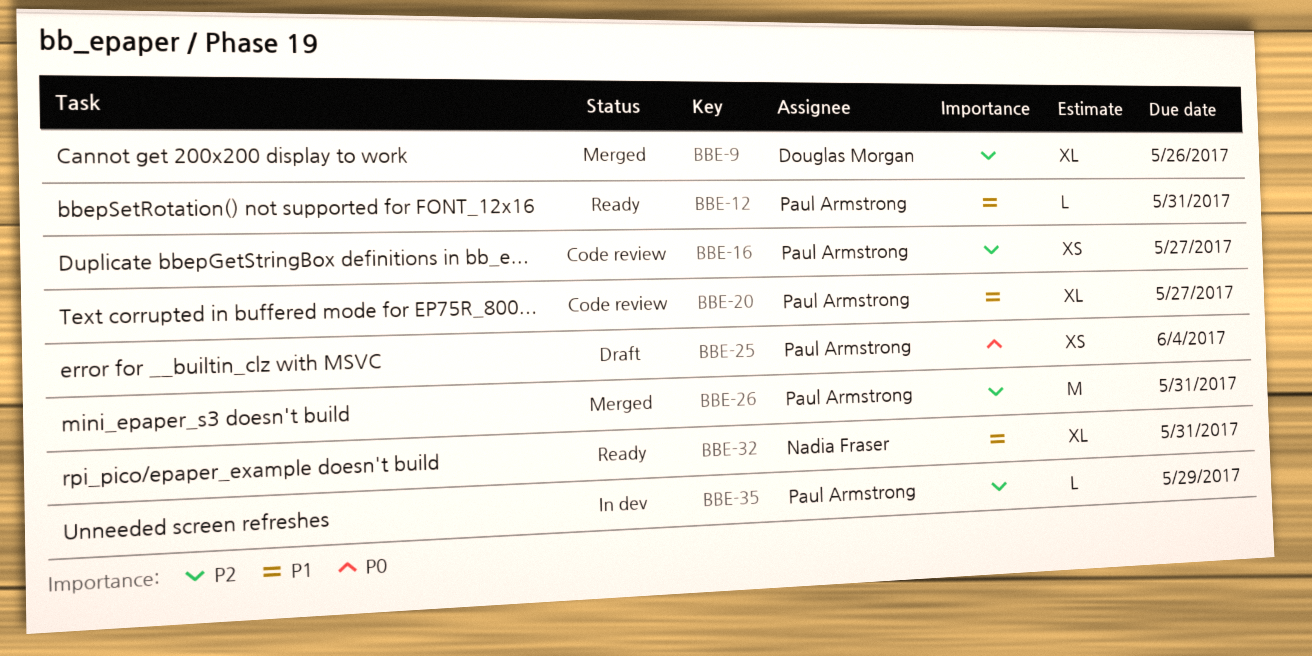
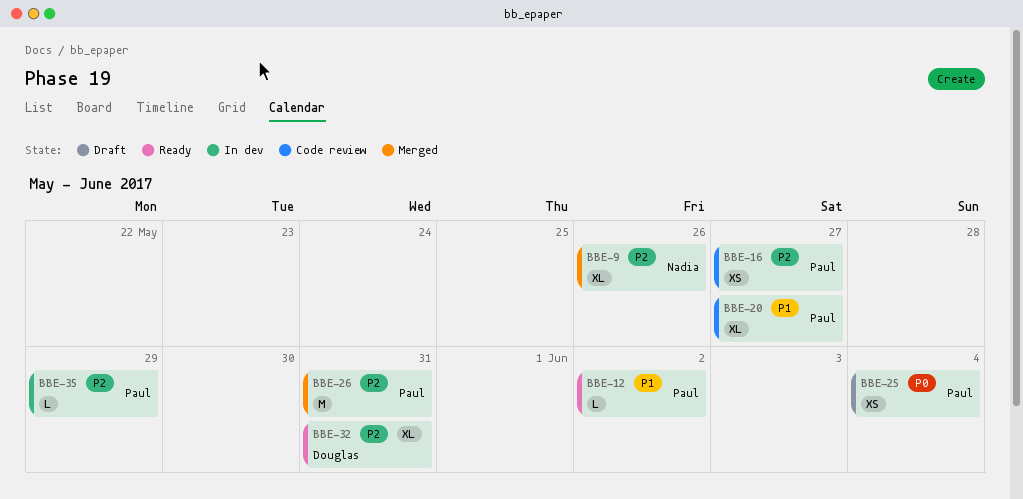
BBE-9, owner: Douglas Morgan -> Nadia Fraser
BBE-12, due: May 31 -> Jun 2
BBE-32, owner: Nadia Fraser -> Douglas Morgan
BBE-32, priority: P1 -> P2

